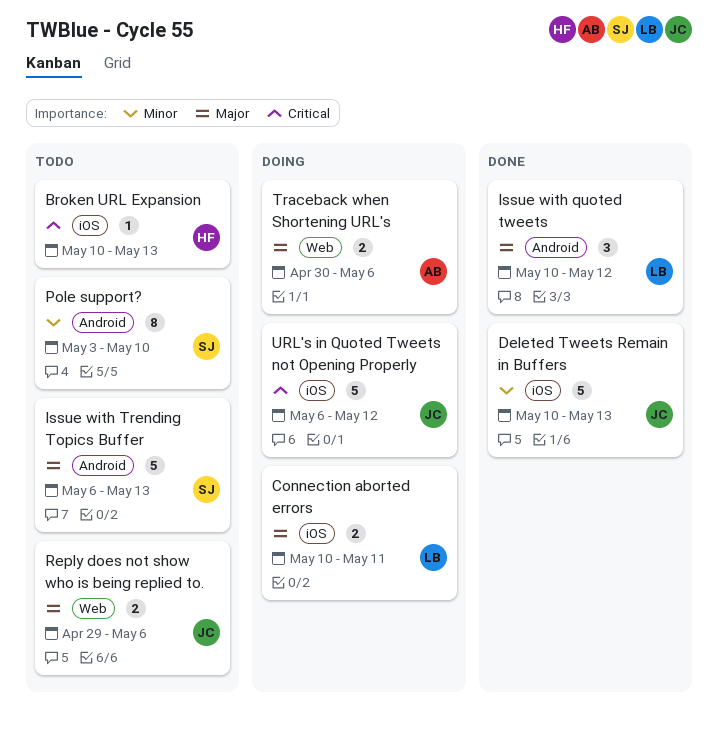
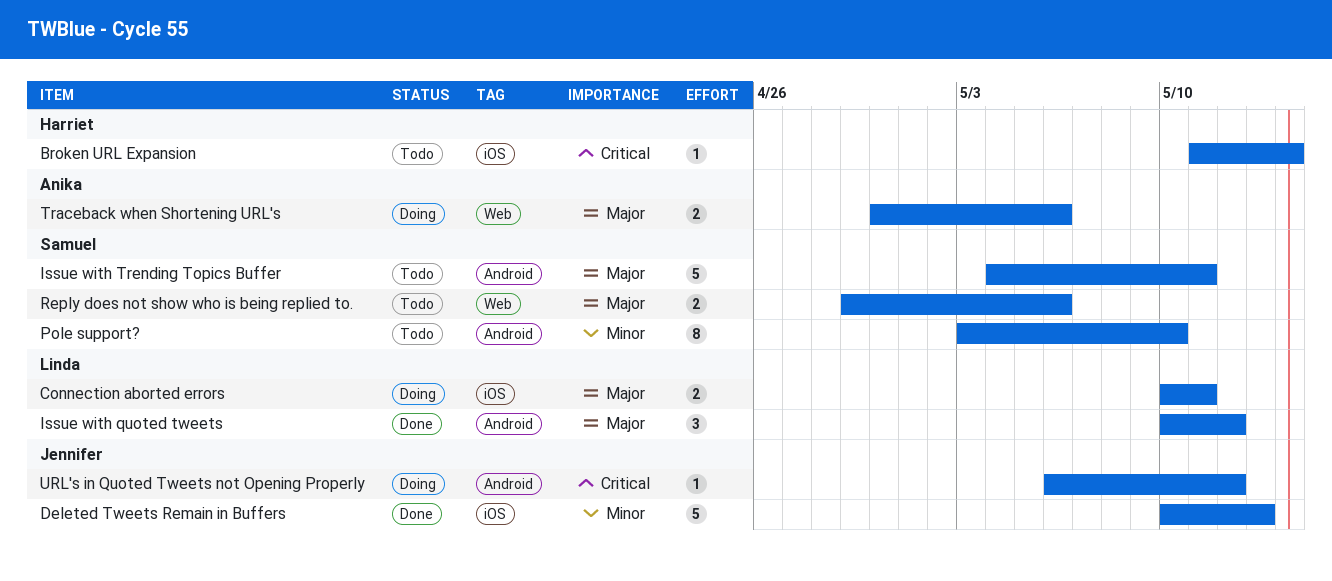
Broken URL Expansion, start: May 10 -> May 11
Broken URL Expansion, due: May 13 -> May 14
Issue with Trending Topics Buffer, start: May 6 -> May 4
Issue with Trending Topics Buffer, due: May 13 -> May 11
Reply does not show who is being replied to., owner: Jennifer -> Samuel
URL's in Quoted Tweets not Opening Properly, label: iOS -> Android
URL's in Quoted Tweets not Opening Properly, estimate: 5 -> 1

